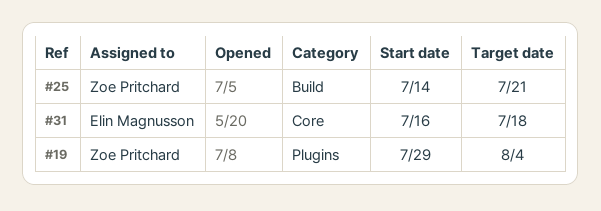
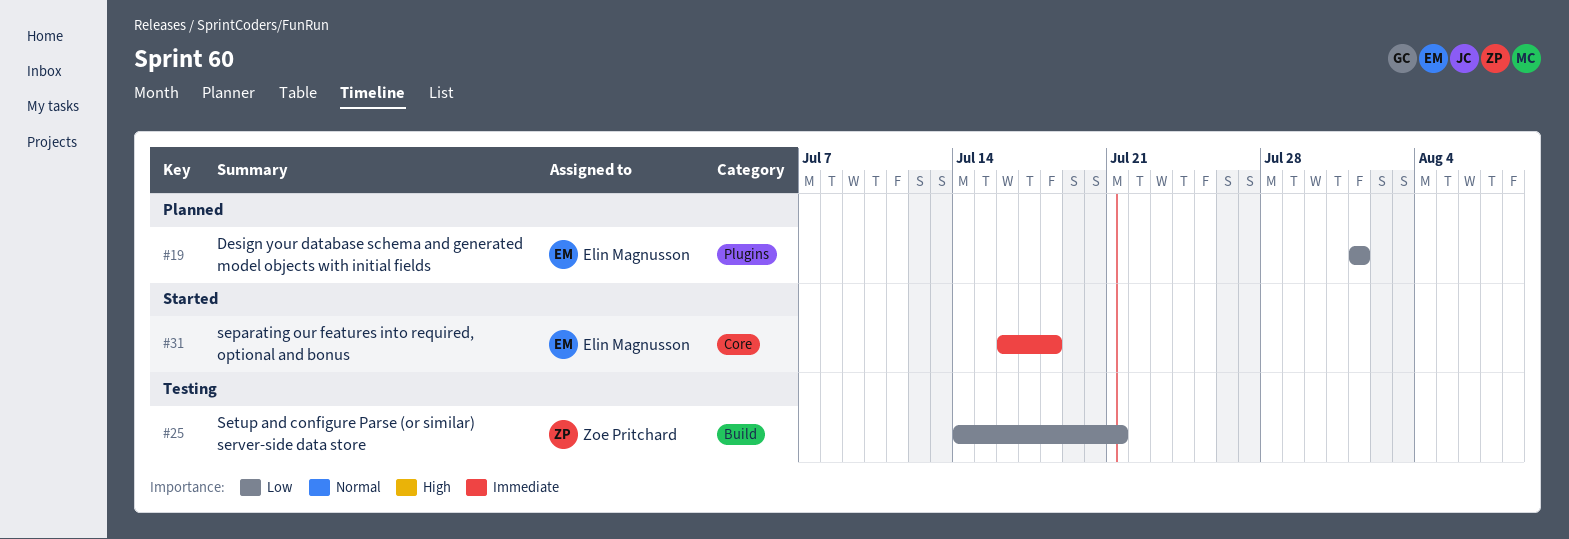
#19, owner: Zoe Pritchard -> Elin Magnusson
#19, start: Jul 29 -> Aug 1
#19, due: Aug 4 -> Aug 1

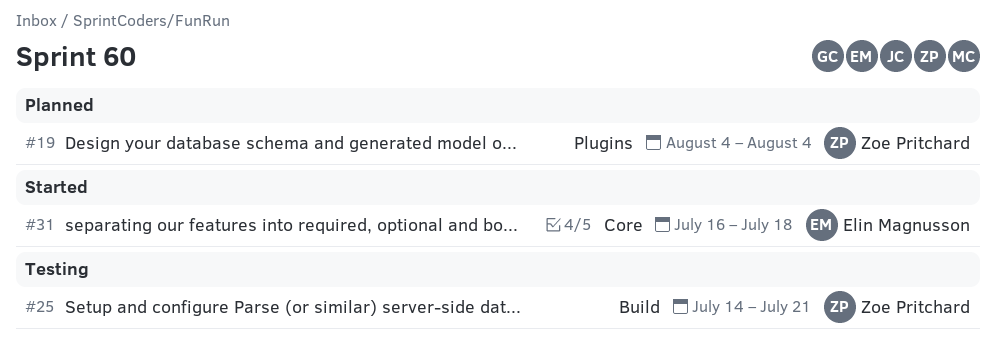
#19, owner: Elin Magnusson -> Zoe Pritchard
#19, start: Aug 1 -> Aug 4
#19, due: Aug 1 -> Aug 4

